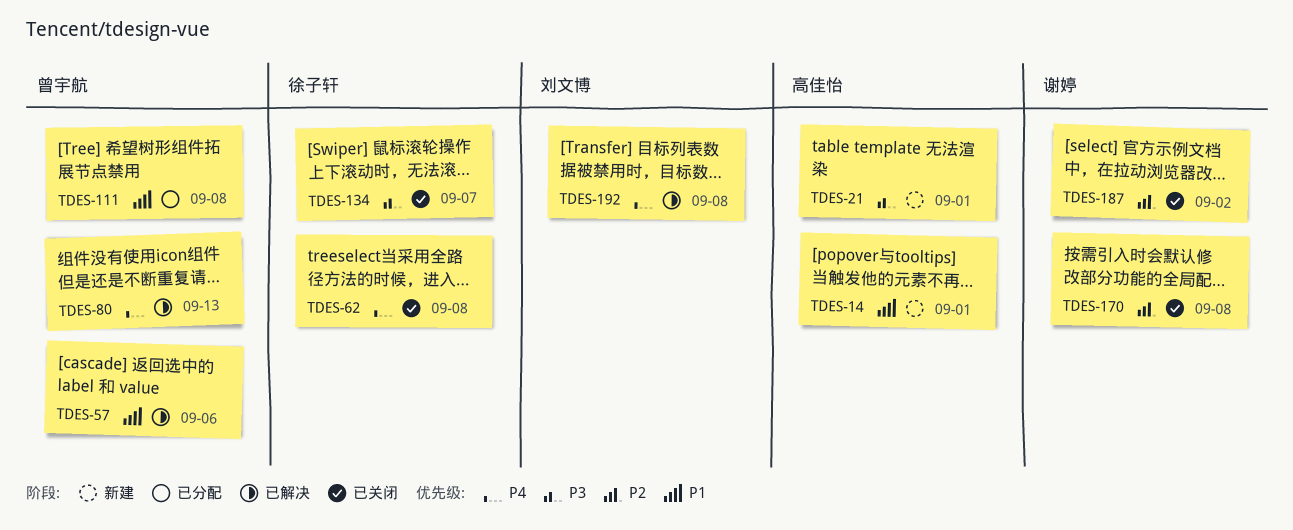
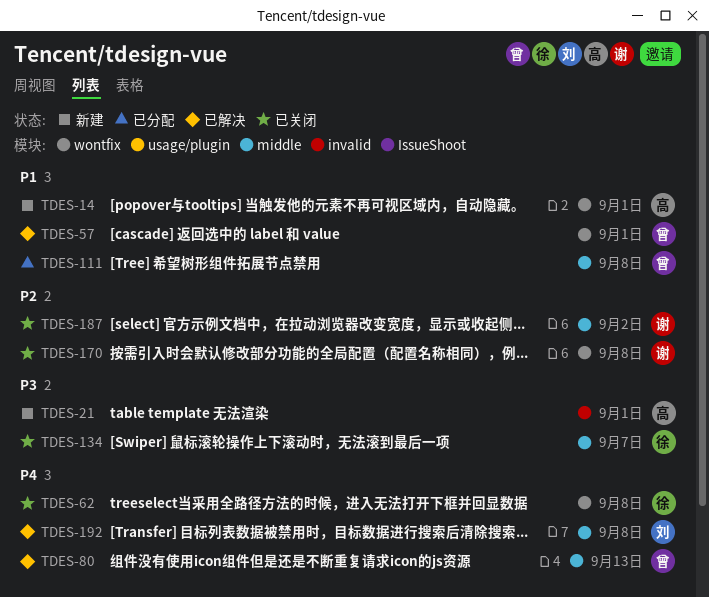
TDES-57, due: Sep 6 -> Sep 1

